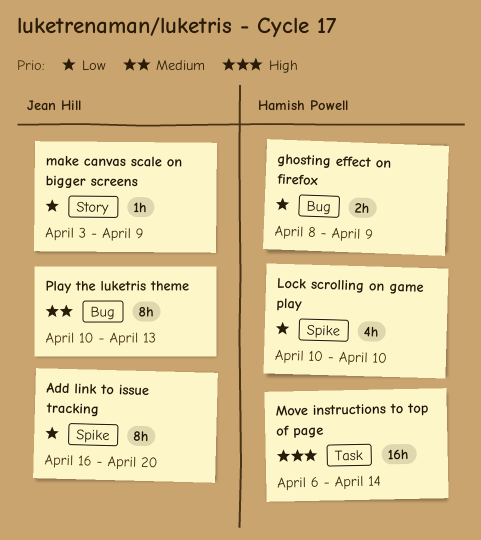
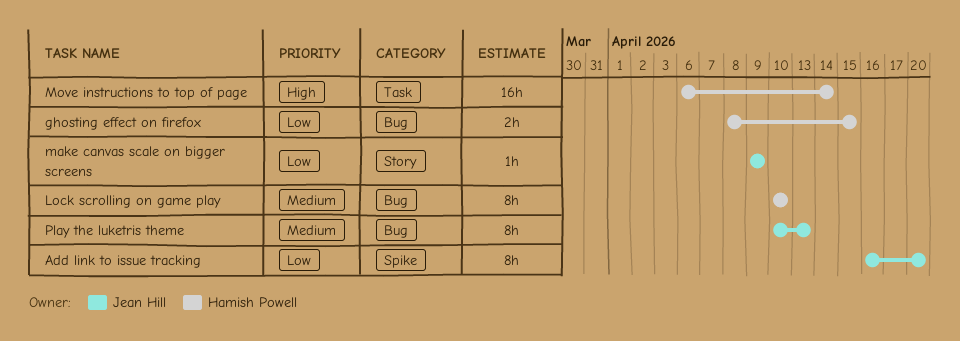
ghosting effect on firefox, due: Apr 9 -> Apr 15
Lock scrolling on game play, priority: Low -> Medium
Lock scrolling on game play, label: Spike -> Bug
Lock scrolling on game play, estimate: 4h -> 8h
make canvas scale on bigger screens, start: Apr 3 -> Apr 9

